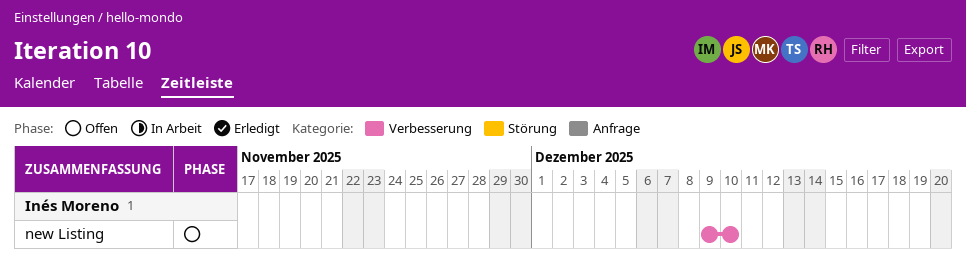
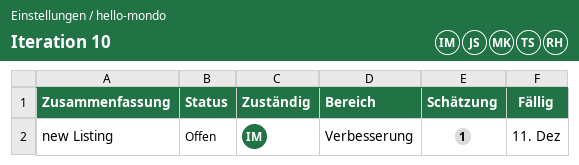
new Listing, due: Dec 10 -> Dec 11

